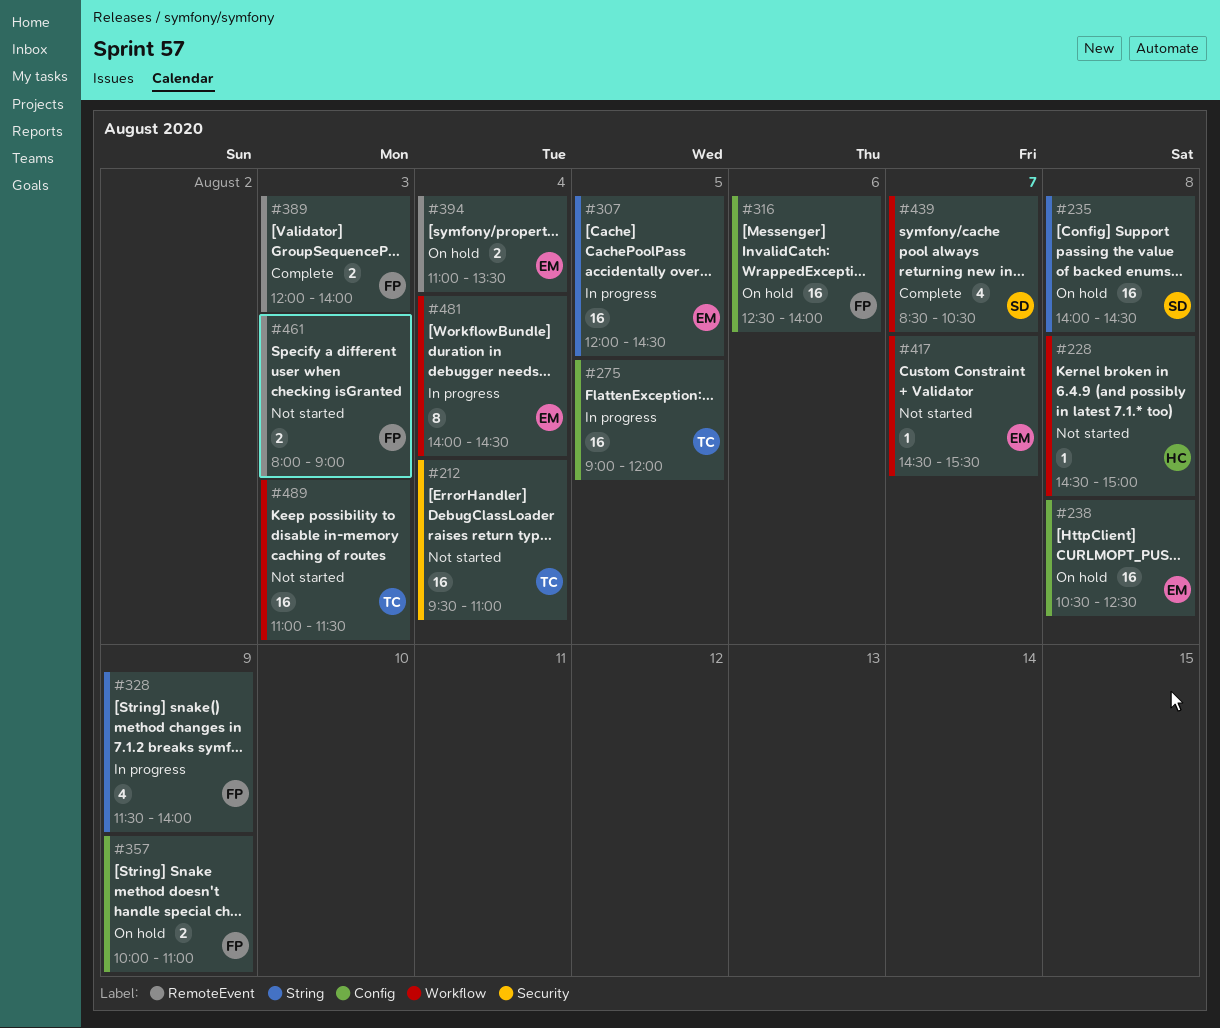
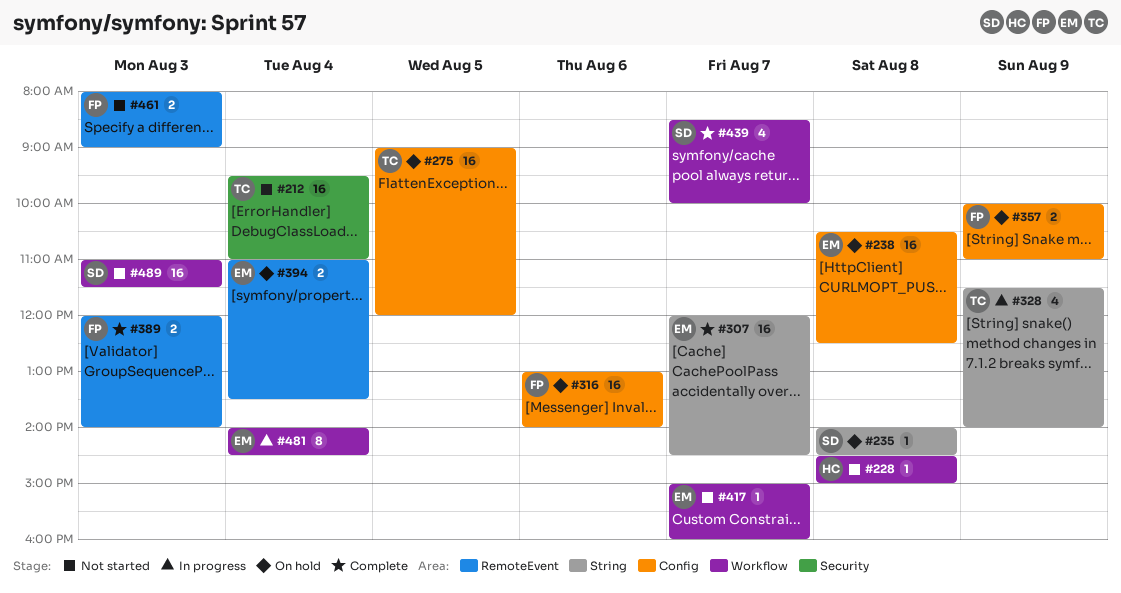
#235, estimate: 16 -> 1
#275, status: In progress -> On hold
#307, status: In progress -> Complete
#307, day: Aug 5 -> Aug 7
#316, begins: 12:30 -> 13:00
#328, owner: FP -> TC
#417, begins: 14:30 -> 15:00
#417, ends: 15:30 -> 16:00
#439, ends: 10:30 -> 10:00
#489, owner: TC -> SD

